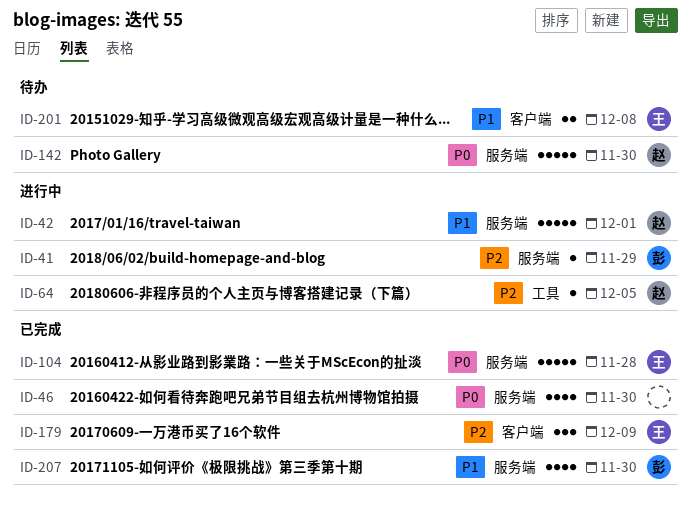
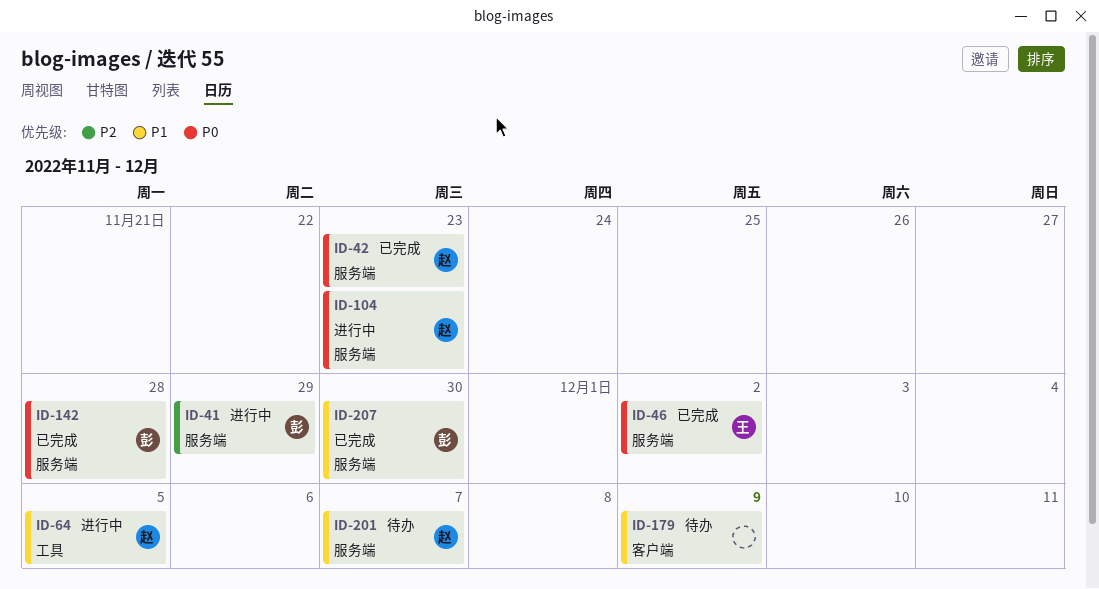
ID-42, status: 进行中 -> 已完成
ID-42, priority: P1 -> P0
ID-42, due: Dec 1 -> Nov 23
ID-46, owner: none -> 王
ID-46, due: Nov 30 -> Dec 2
ID-64, priority: P2 -> P1
ID-104, status: 已完成 -> 进行中
ID-104, owner: 王 -> 赵
ID-104, due: Nov 28 -> Nov 23
ID-142, status: 待办 -> 已完成
ID-142, owner: 赵 -> 彭
ID-142, due: Nov 30 -> Nov 28
ID-179, status: 已完成 -> 待办
ID-179, owner: 王 -> none
ID-179, priority: P2 -> P1
ID-201, owner: 王 -> 赵
ID-201, label: 客户端 -> 服务端
ID-201, due: Dec 8 -> Dec 7

